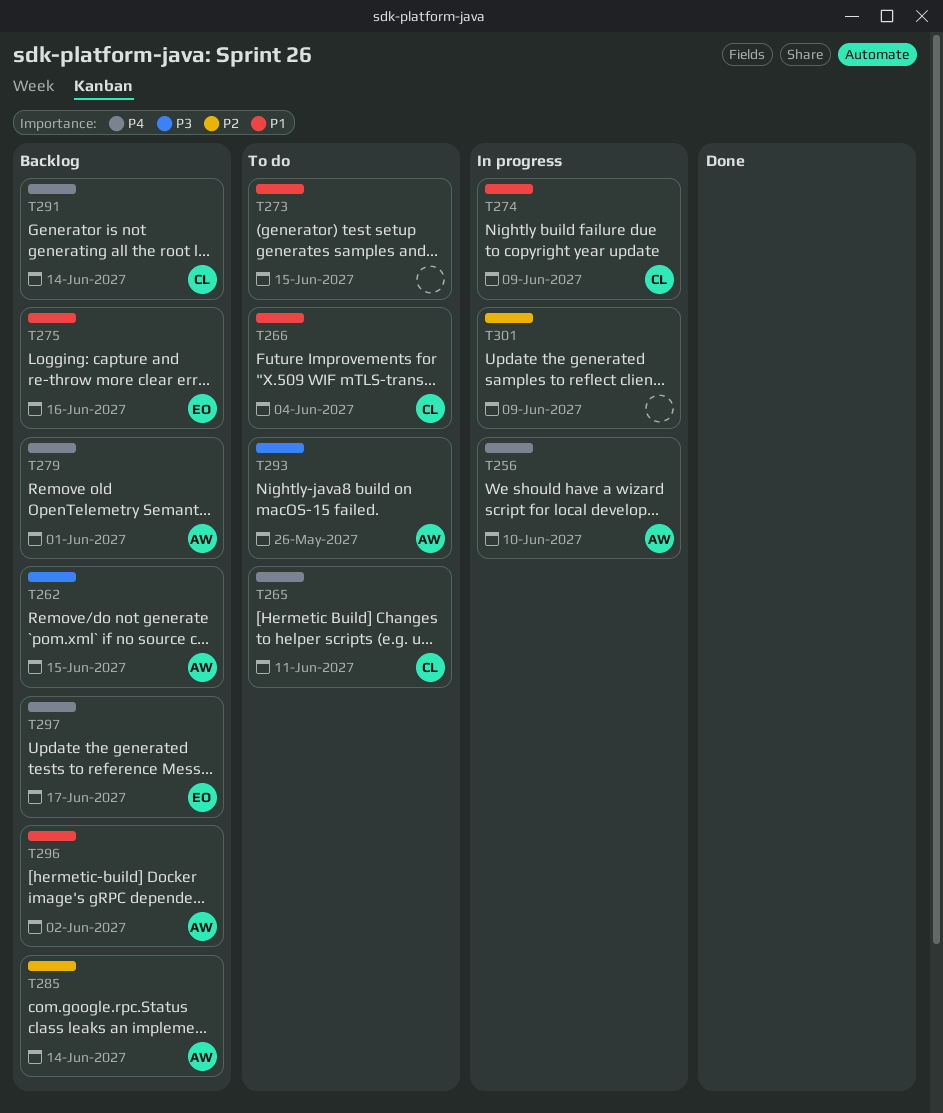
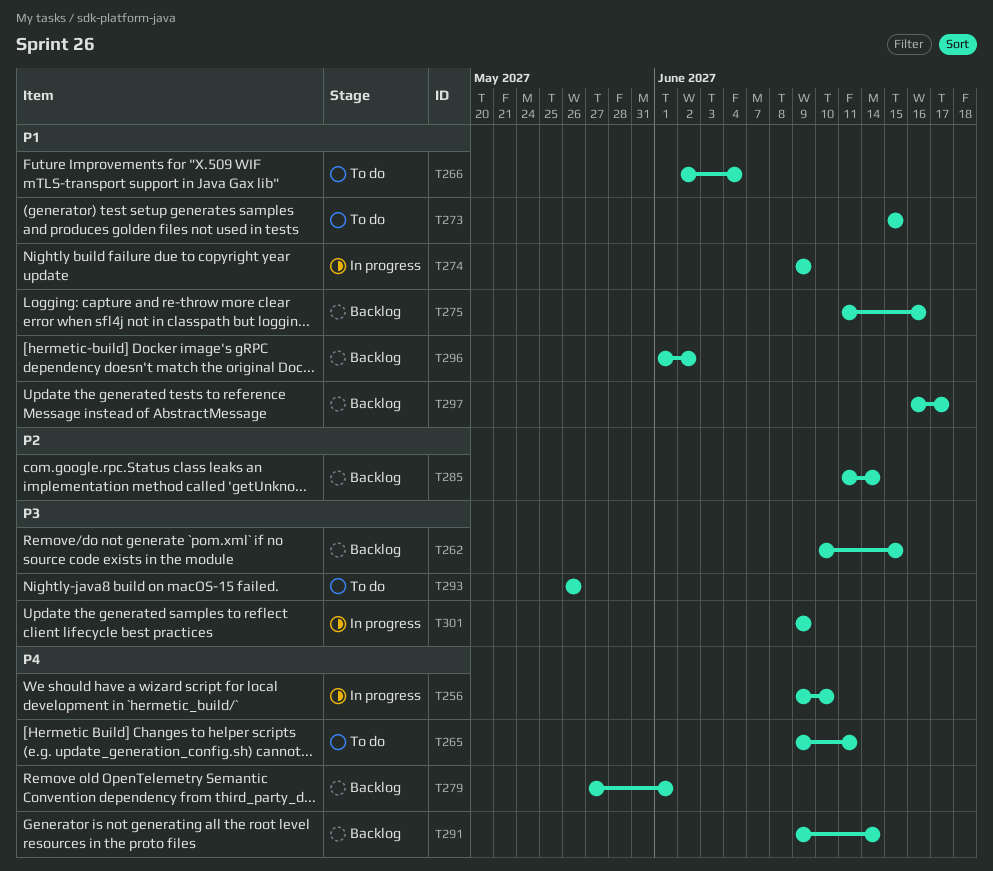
T297, priority: P4 -> P1
T301, priority: P2 -> P3

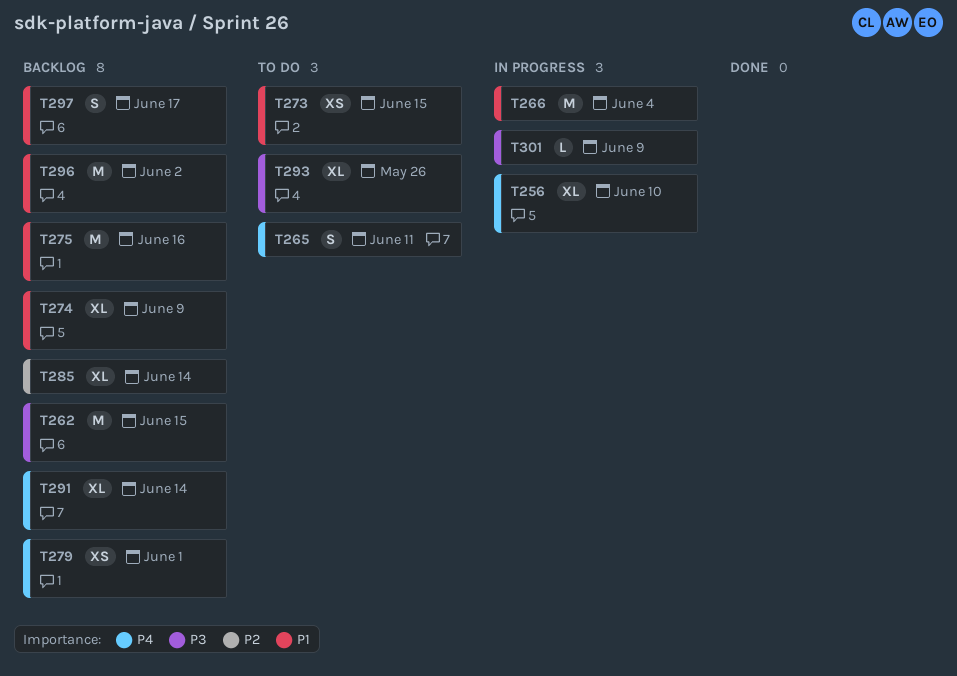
T266, status: To do -> In progress
T274, status: In progress -> Backlog

